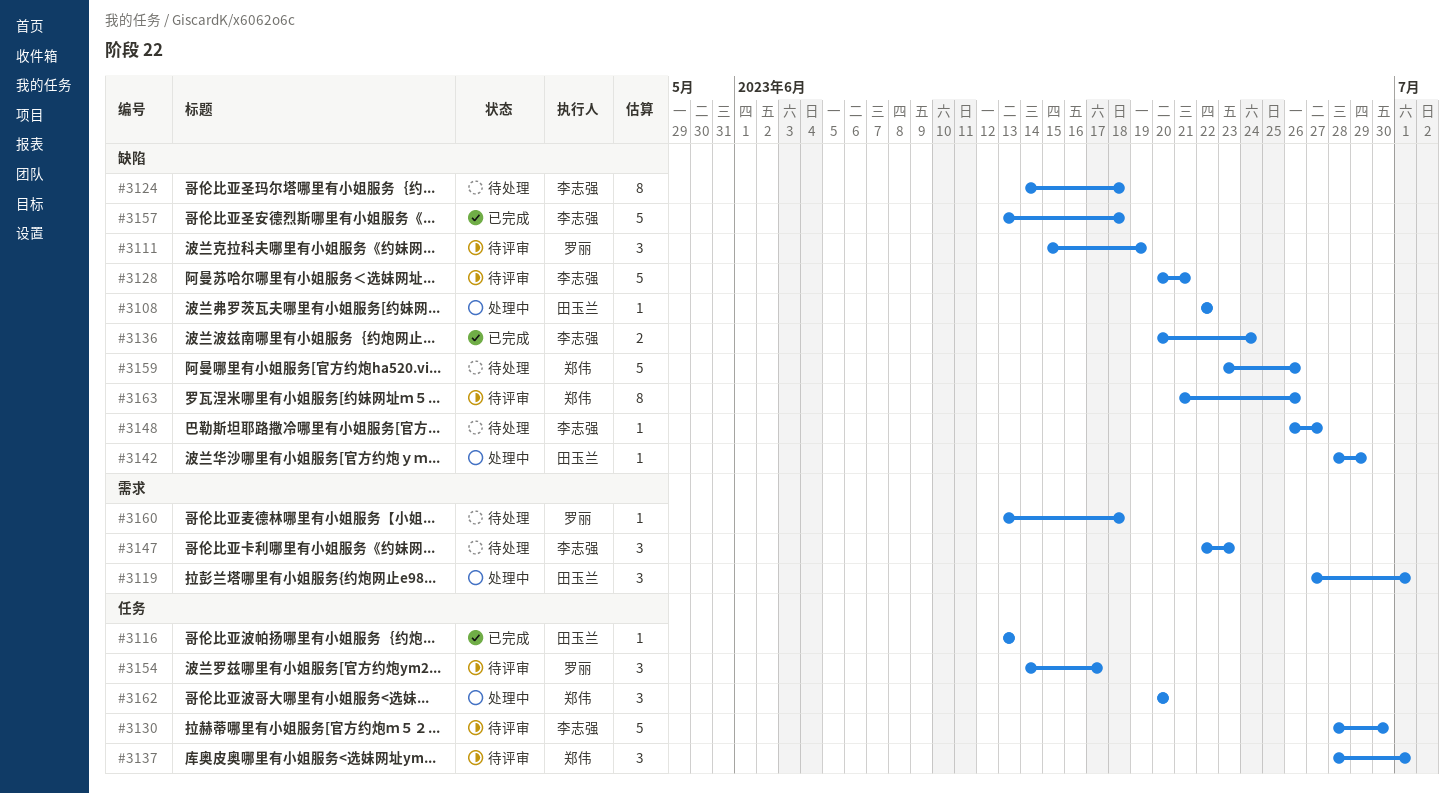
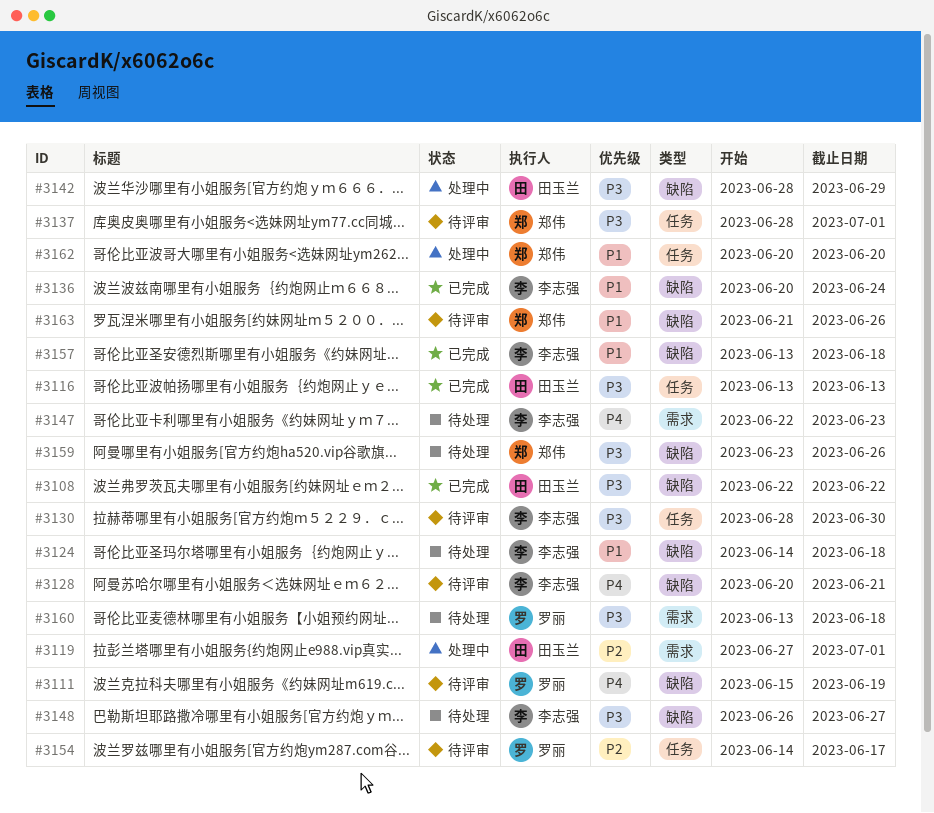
#3108, status: 处理中 -> 已完成

